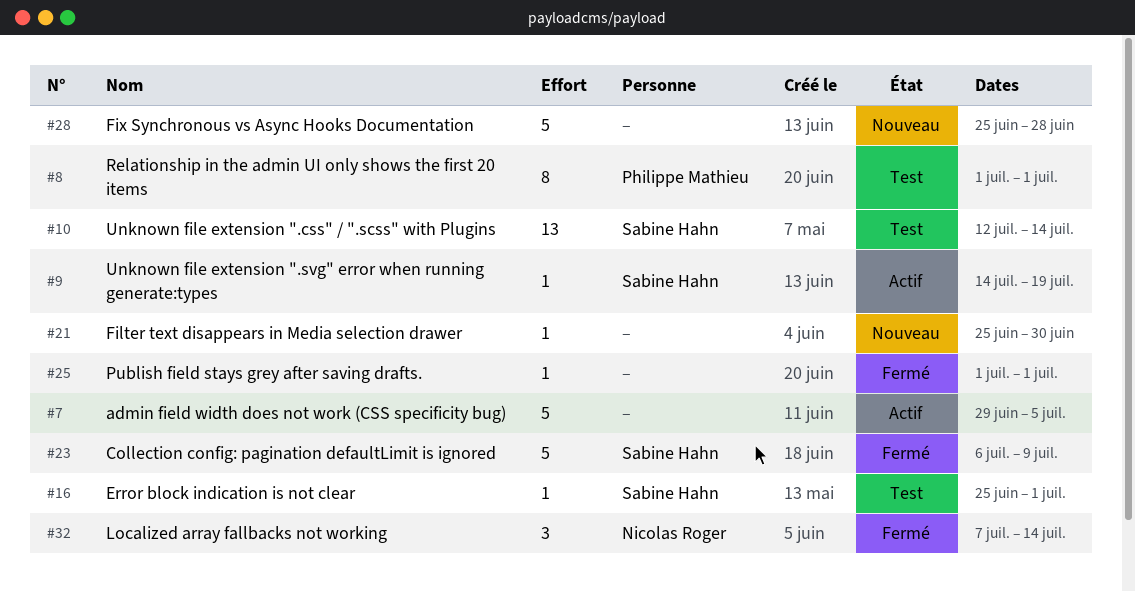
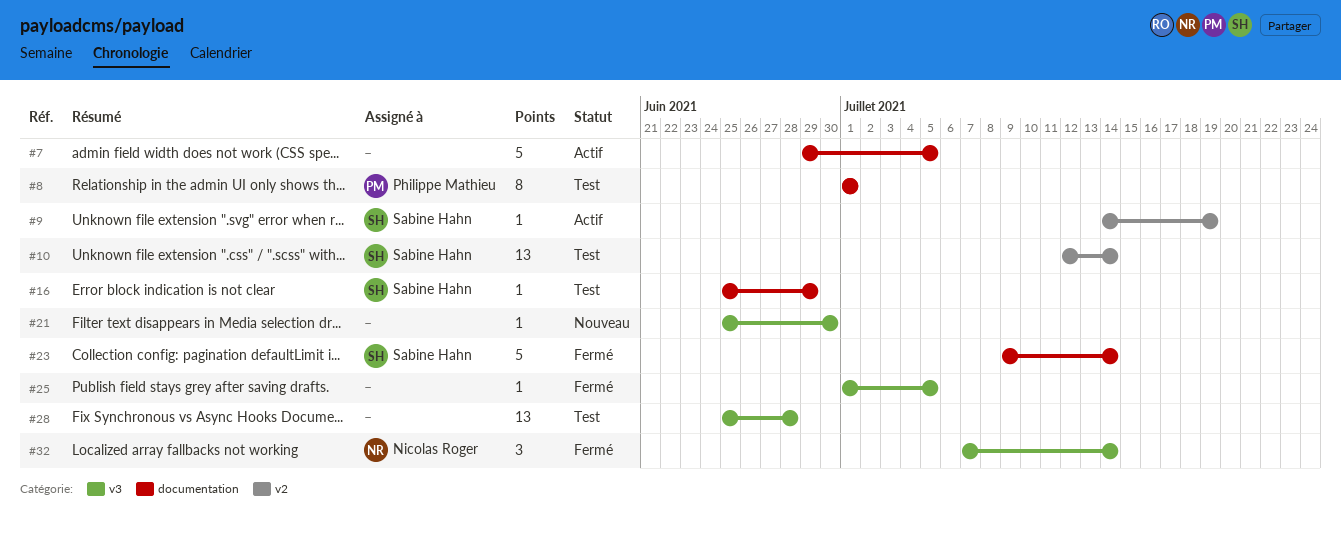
#16, due: Jul 1 -> Jun 29
#23, start: Jul 6 -> Jul 9
#23, due: Jul 9 -> Jul 14
#25, due: Jul 1 -> Jul 5
#28, status: Nouveau -> Test
#28, estimate: 5 -> 13

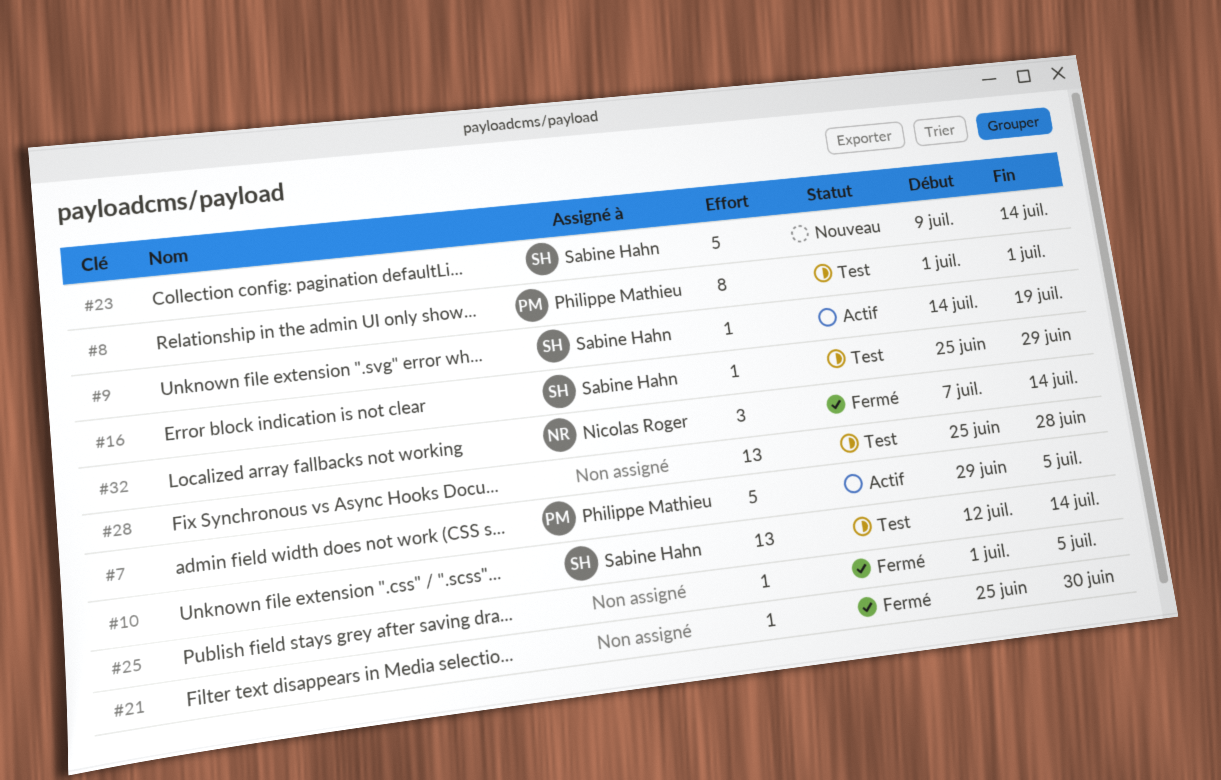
#7, owner: none -> Philippe Mathieu
#21, status: Nouveau -> Fermé
#23, status: Fermé -> Nouveau

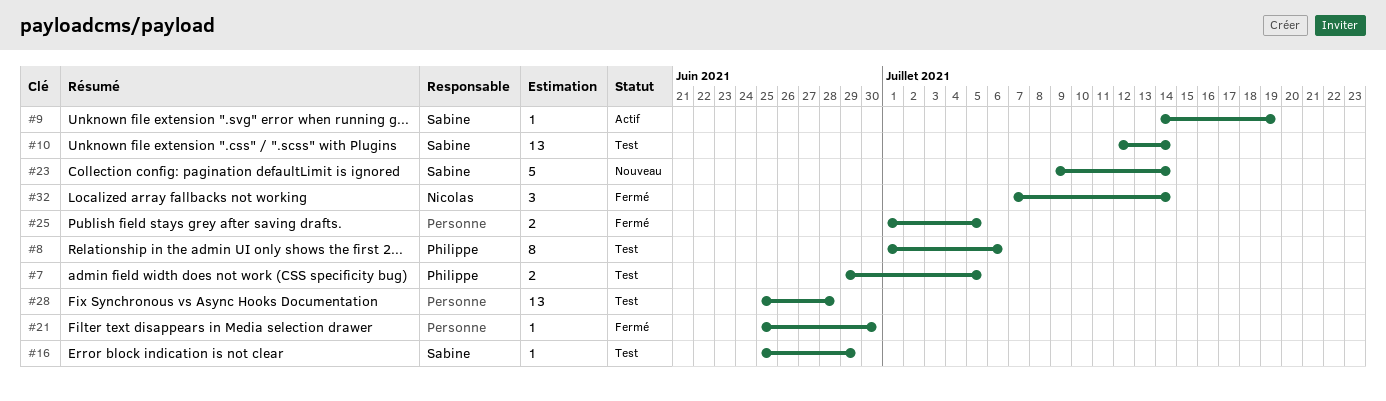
#7, status: Actif -> Test
#7, estimate: 5 -> 2
#8, due: Jul 1 -> Jul 6
#25, estimate: 1 -> 2

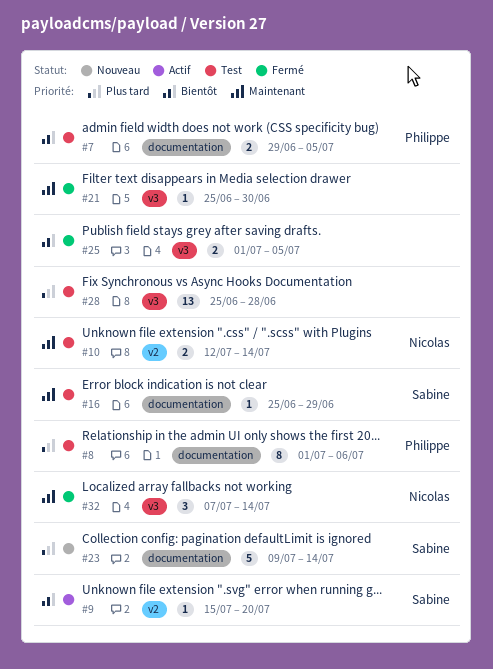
#9, start: Jul 14 -> Jul 15
#9, due: Jul 19 -> Jul 20
#10, owner: Sabine -> Nicolas
#10, estimate: 13 -> 2

